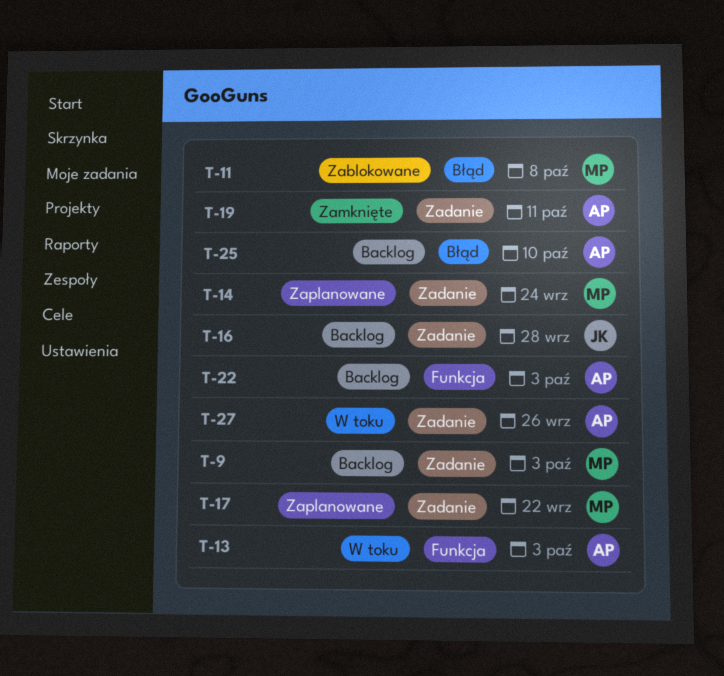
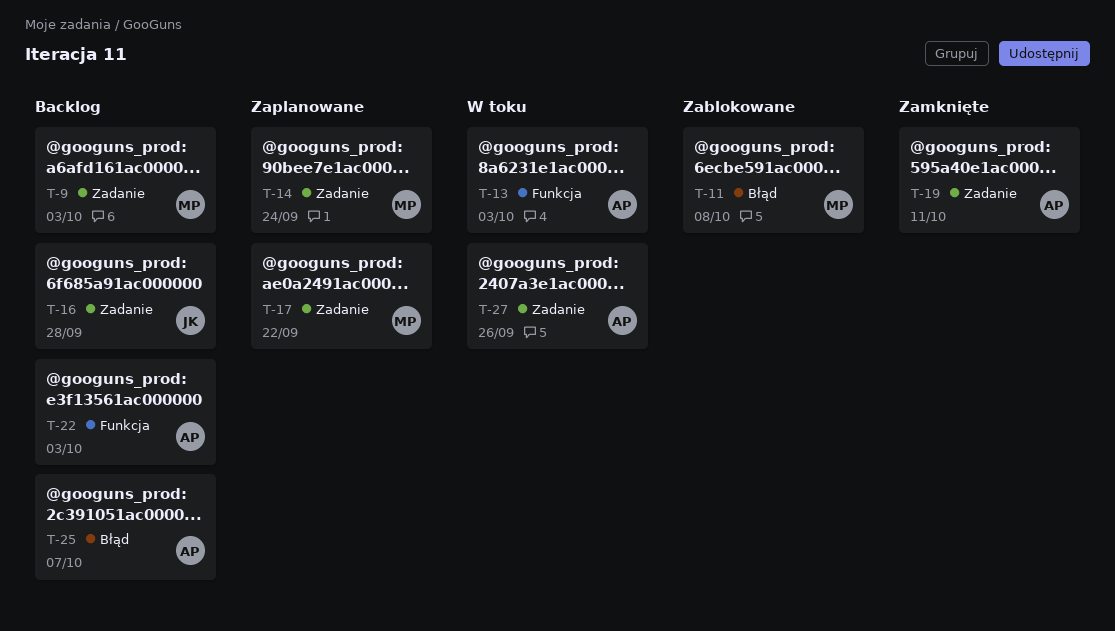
T-25, due: Oct 10 -> Oct 7

